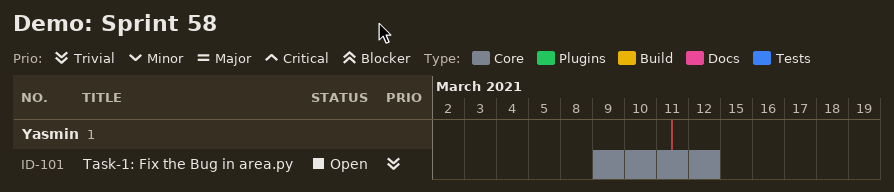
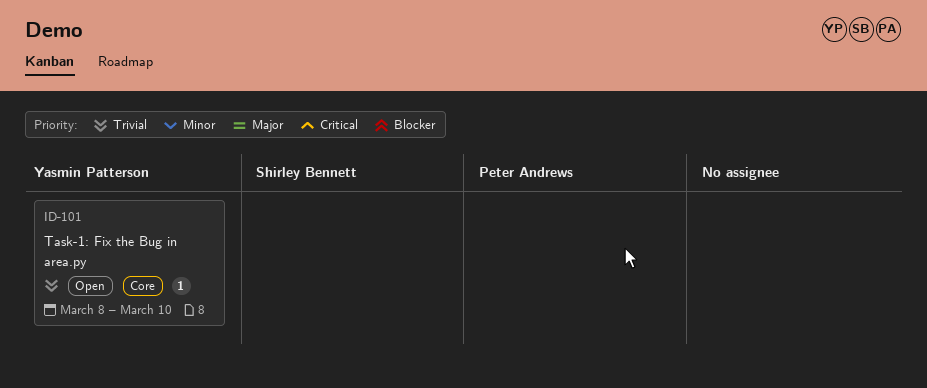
ID-101, start: Mar 9 -> Mar 8
ID-101, due: Mar 12 -> Mar 10

